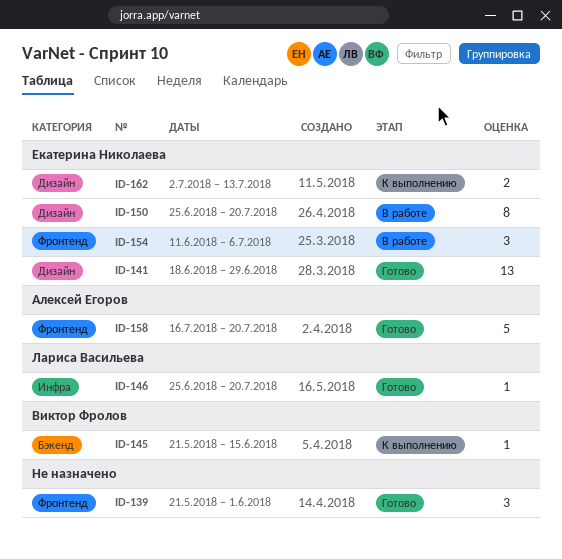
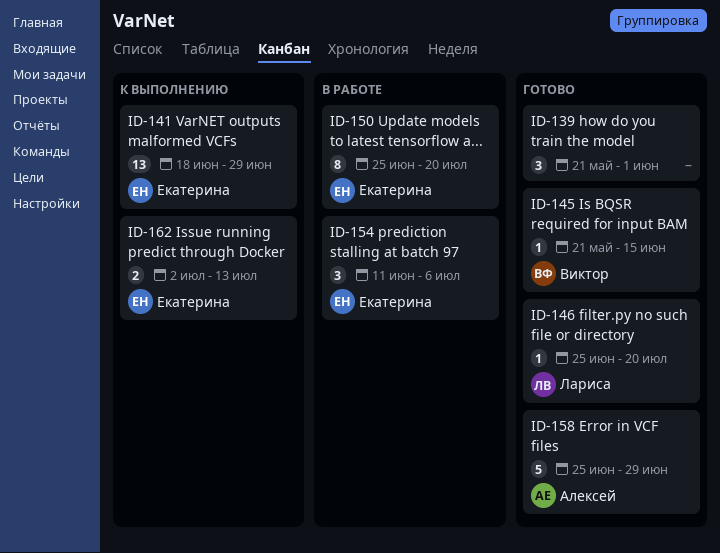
ID-141, status: Готово -> К выполнению
ID-145, status: К выполнению -> Готово
ID-158, start: Jul 16 -> Jun 25
ID-158, due: Jul 20 -> Jun 29

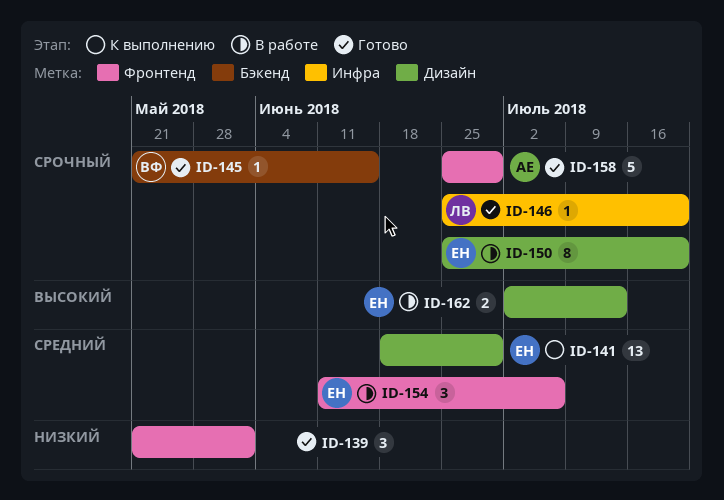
ID-162, status: К выполнению -> В работе

